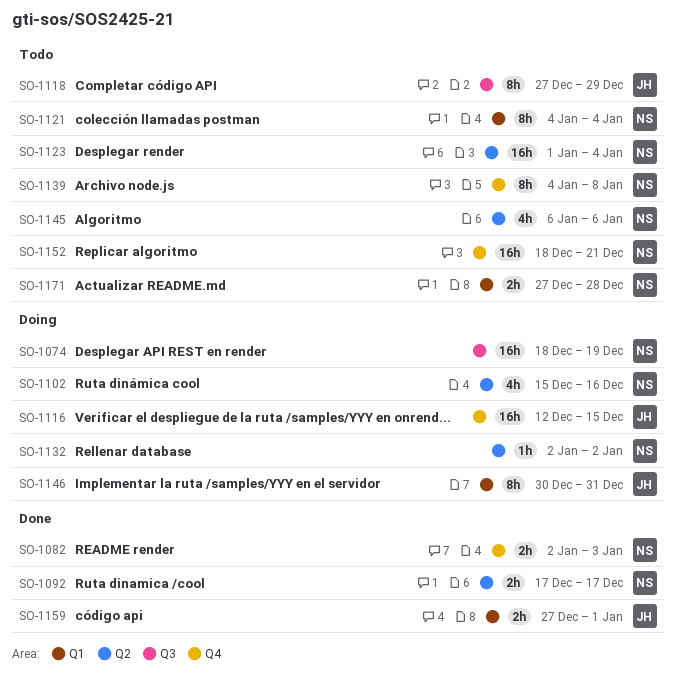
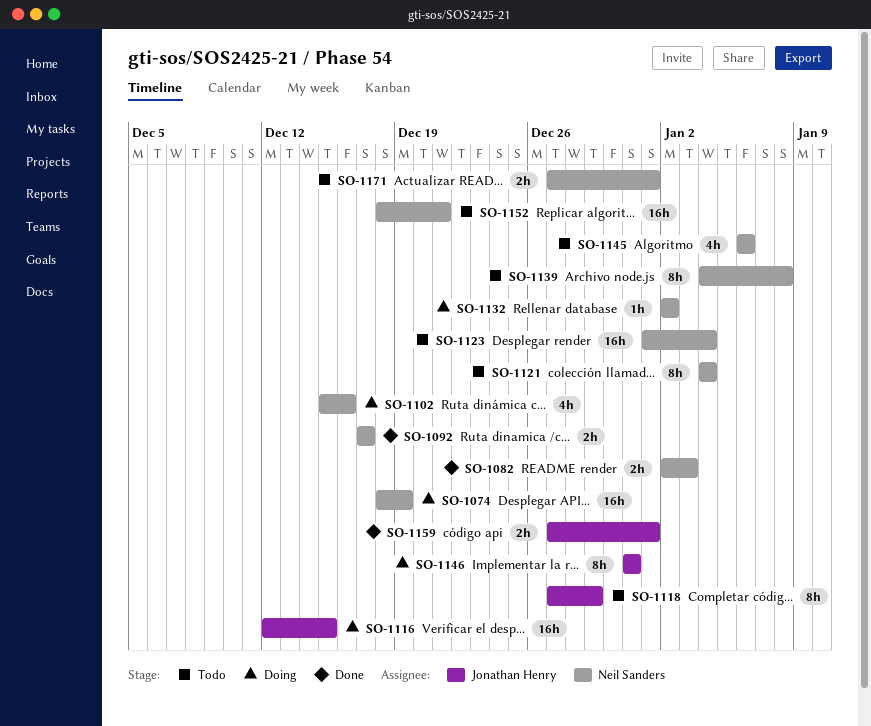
SO-1146, start: Dec 30 -> Dec 31
SO-1171, due: Dec 28 -> Jan 1

